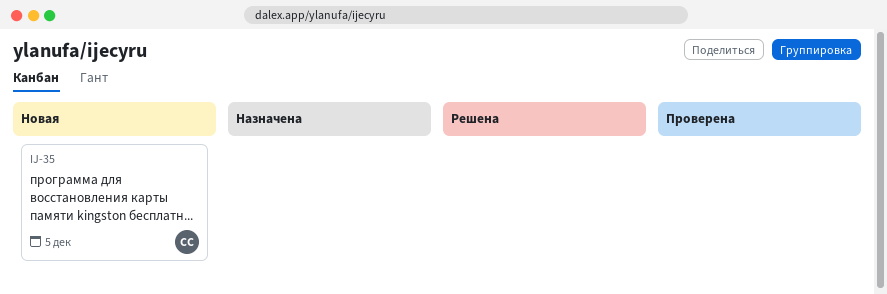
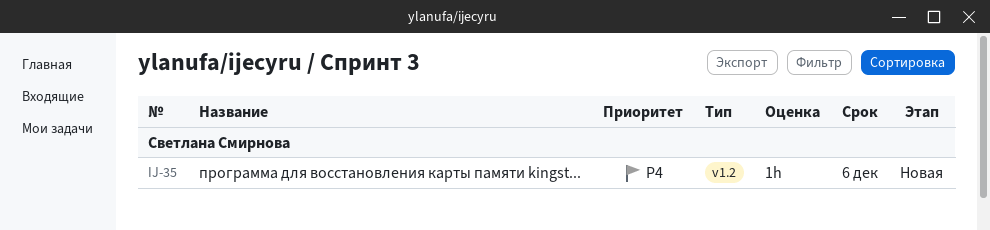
IJ-35, due: Dec 5 -> Dec 6

